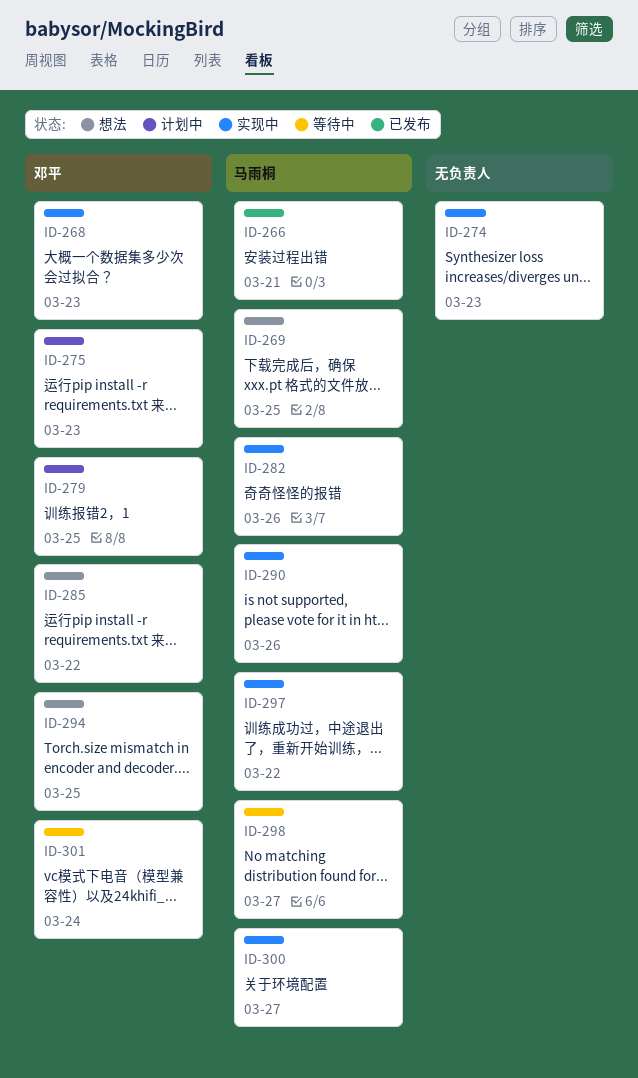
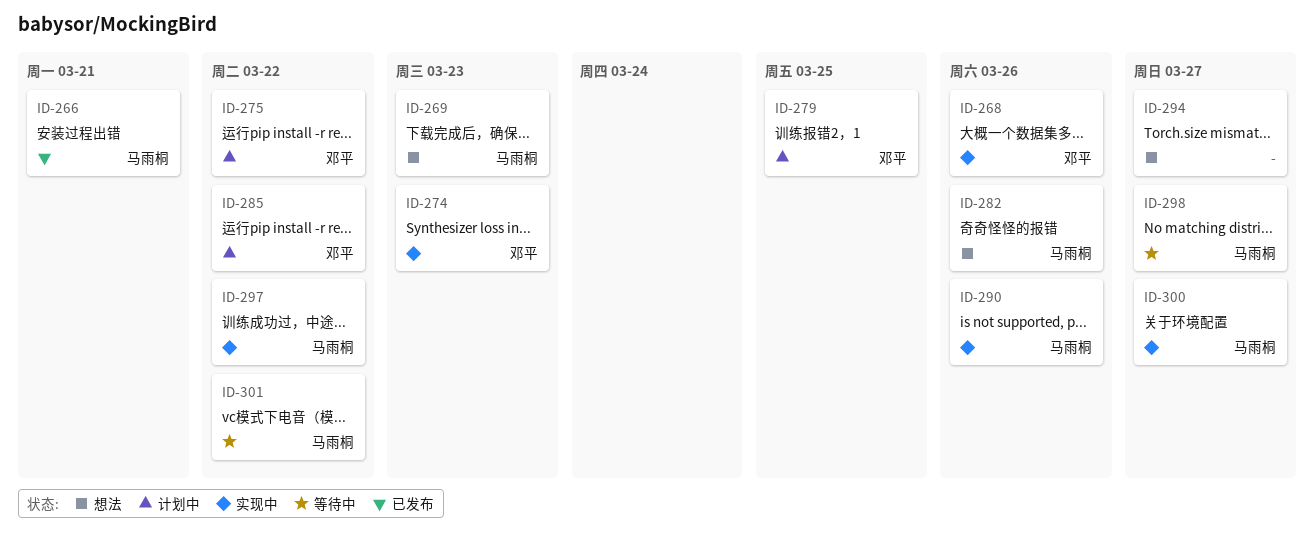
ID-268, due: Mar 23 -> Mar 26
ID-269, due: Mar 25 -> Mar 23
ID-274, owner: none -> 邓平
ID-275, due: Mar 23 -> Mar 22
ID-282, status: 实现中 -> 想法
ID-285, status: 想法 -> 计划中
ID-294, owner: 邓平 -> none
ID-294, due: Mar 25 -> Mar 27
ID-301, owner: 邓平 -> 马雨桐
ID-301, due: Mar 24 -> Mar 22

